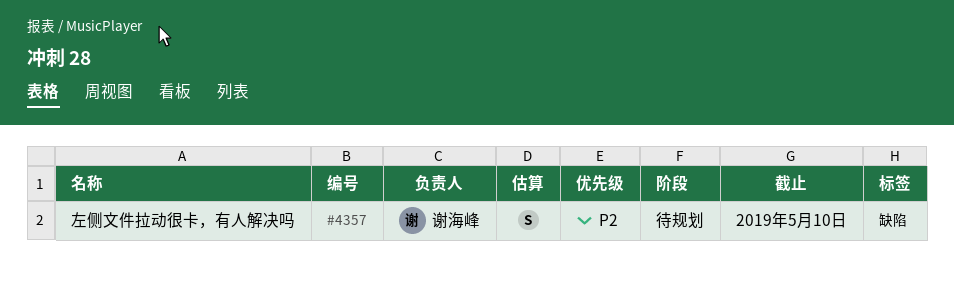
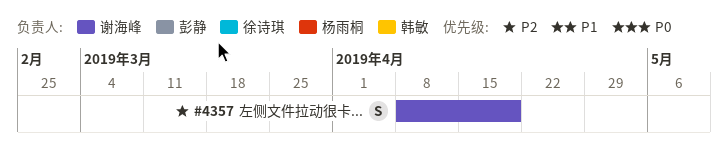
#4357, due: May 10 -> Apr 19

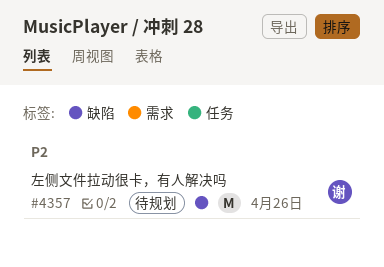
#4357, estimate: S -> M
#4357, due: Apr 19 -> Apr 26

